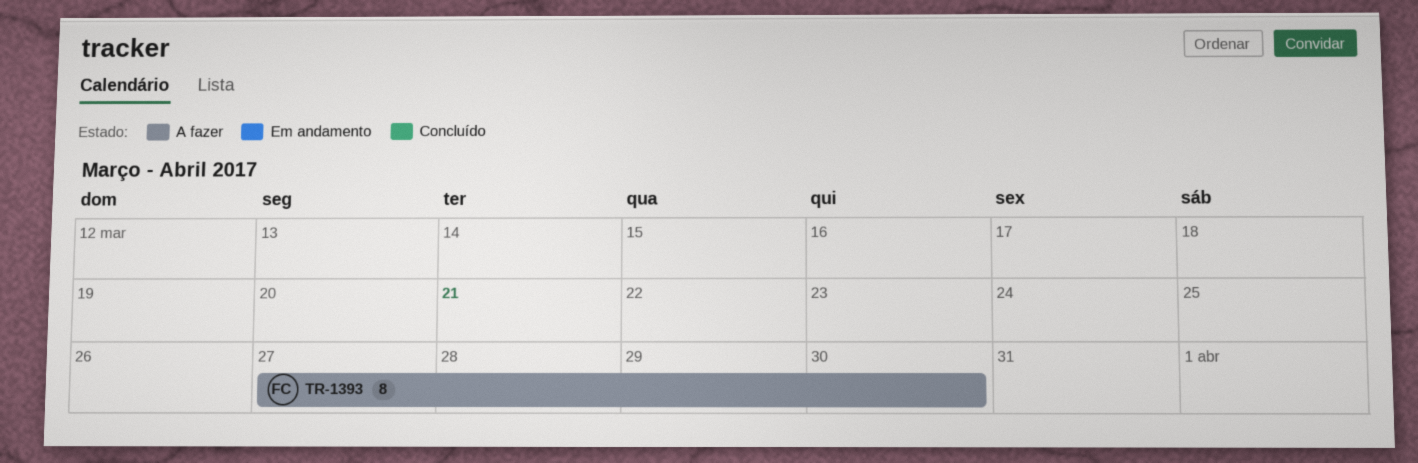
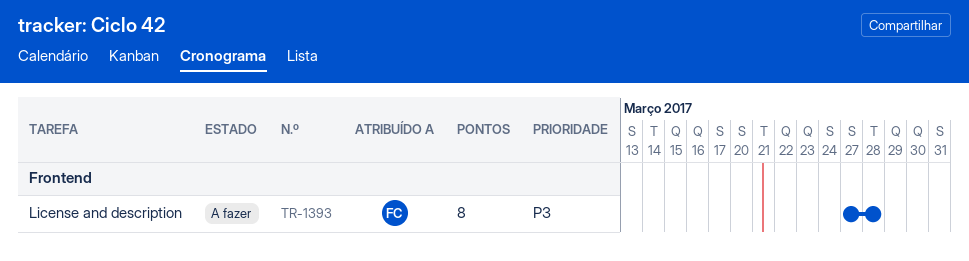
TR-1393, due: Mar 30 -> Mar 28

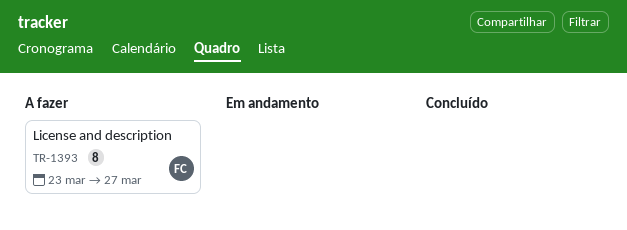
TR-1393, start: Mar 27 -> Mar 23
TR-1393, due: Mar 28 -> Mar 27

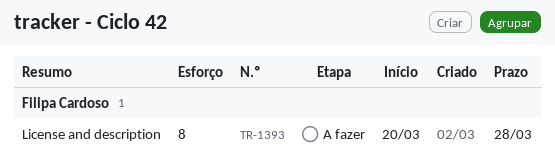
TR-1393, start: Mar 23 -> Mar 20
TR-1393, due: Mar 27 -> Mar 28

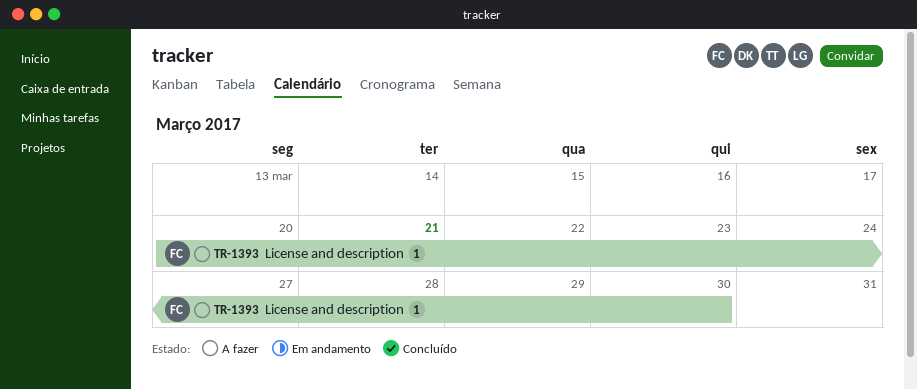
TR-1393, estimate: 8 -> 1
TR-1393, due: Mar 28 -> Mar 30

